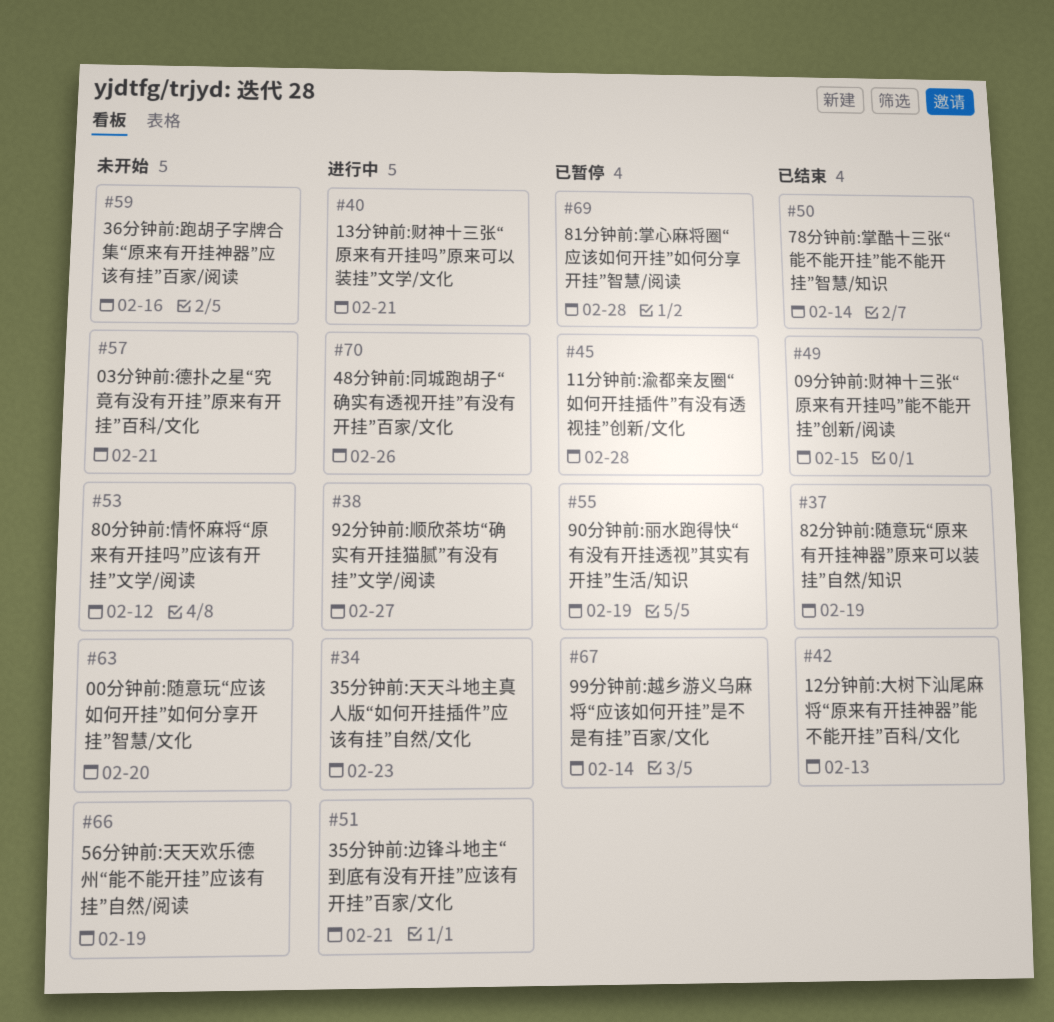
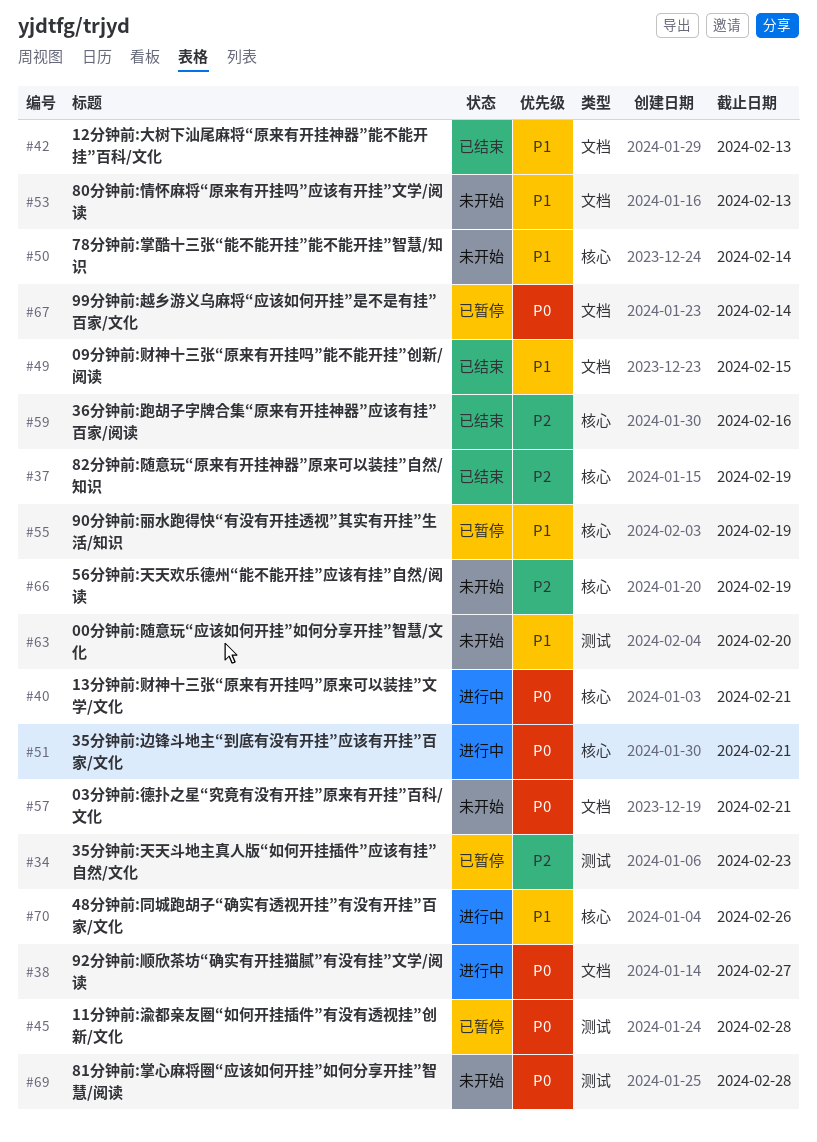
#34, status: 进行中 -> 已暂停
#50, status: 已结束 -> 未开始
#53, due: Feb 12 -> Feb 13
#59, status: 未开始 -> 已结束
#69, status: 已暂停 -> 未开始

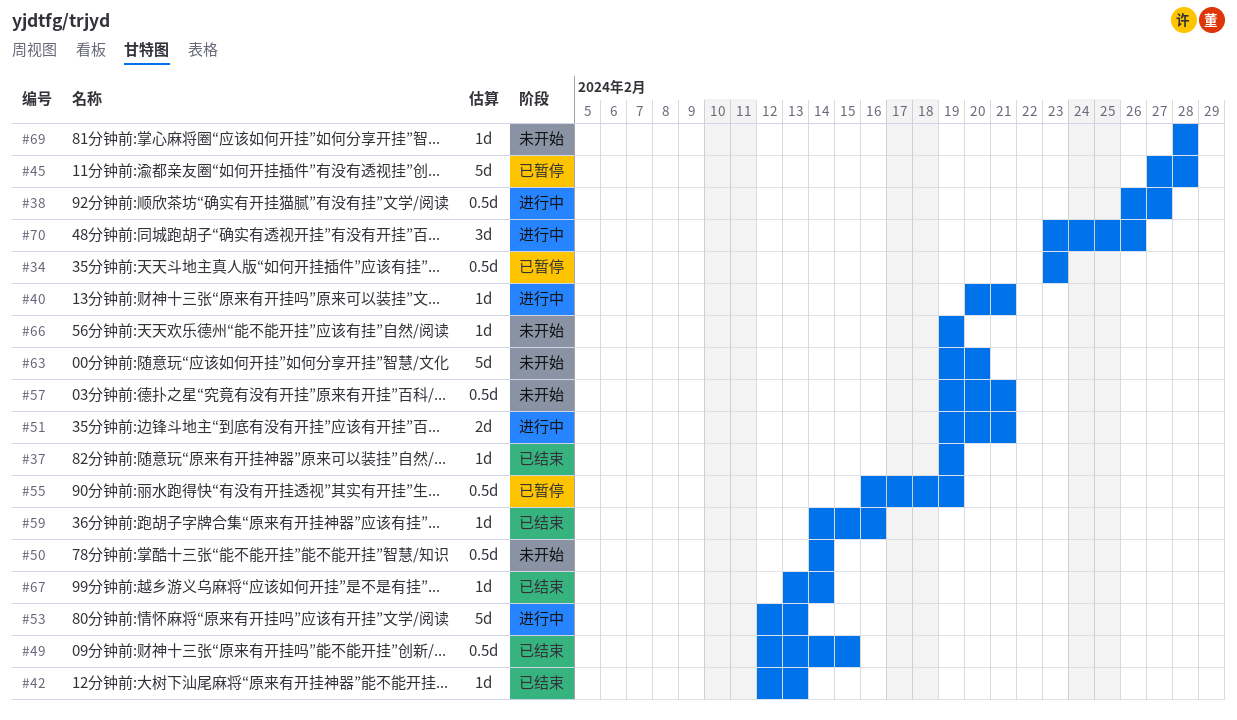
#53, status: 未开始 -> 进行中
#67, status: 已暂停 -> 已结束

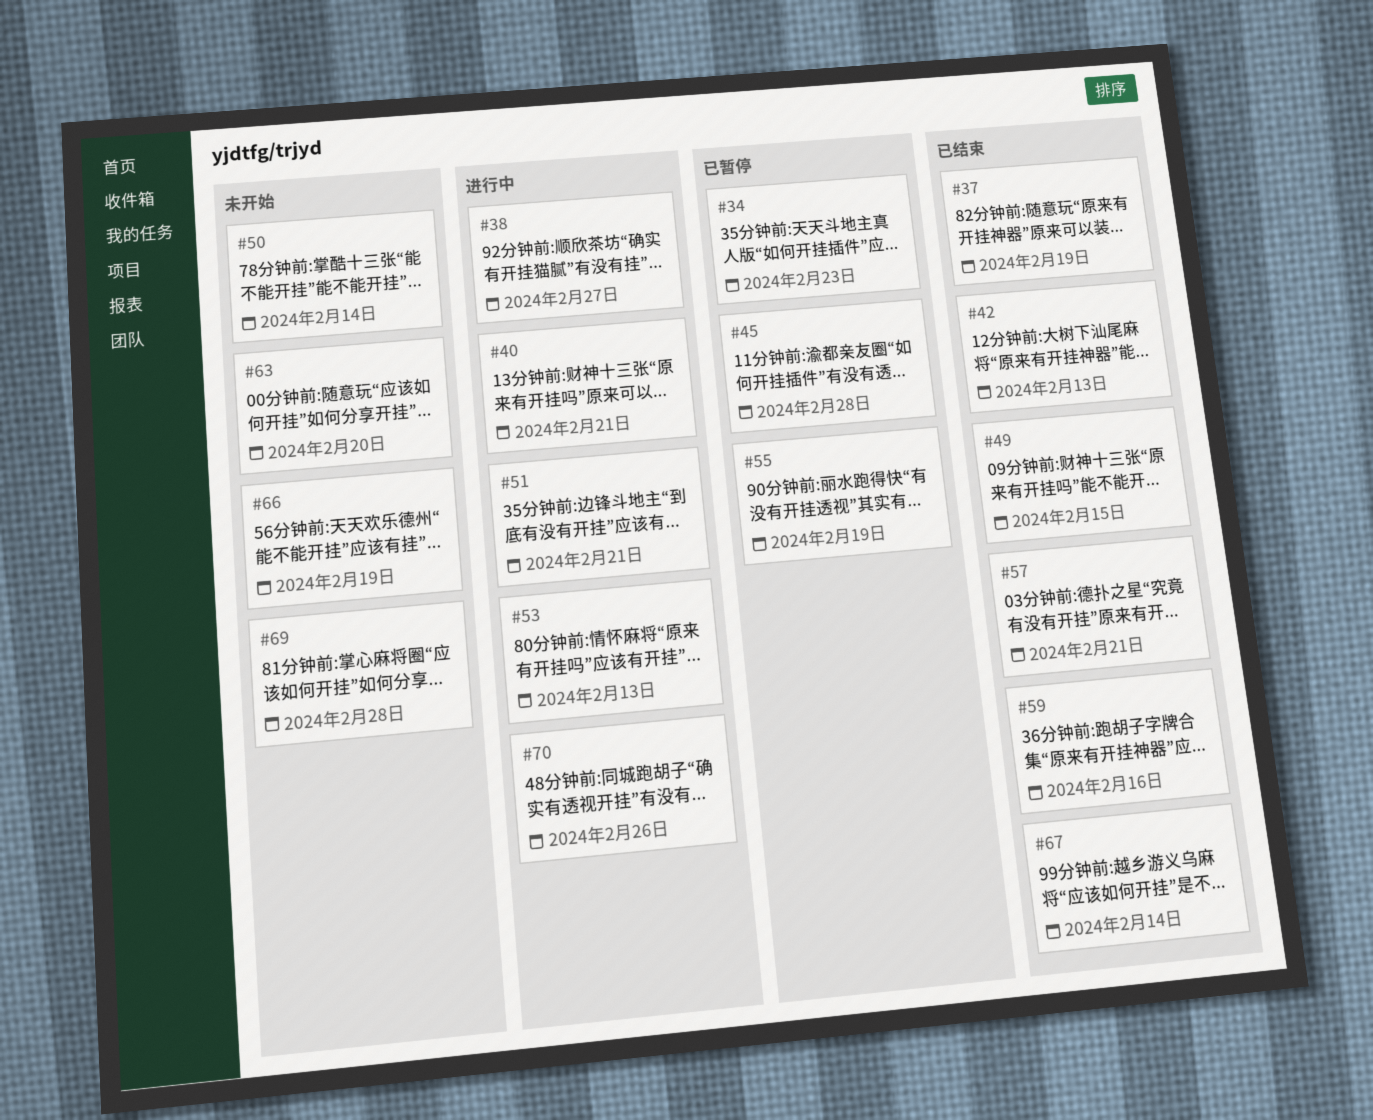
#57, status: 未开始 -> 已结束

